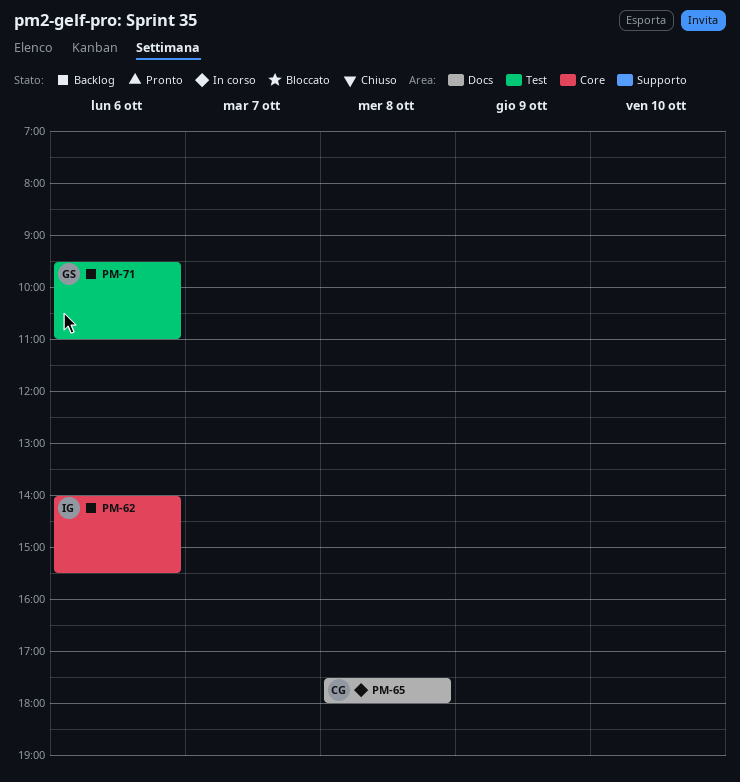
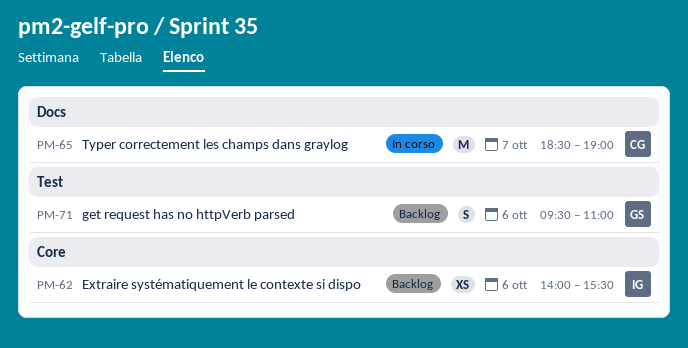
PM-65, day: Oct 8 -> Oct 7
PM-65, begins: 17:30 -> 18:30
PM-65, ends: 18:00 -> 19:00

